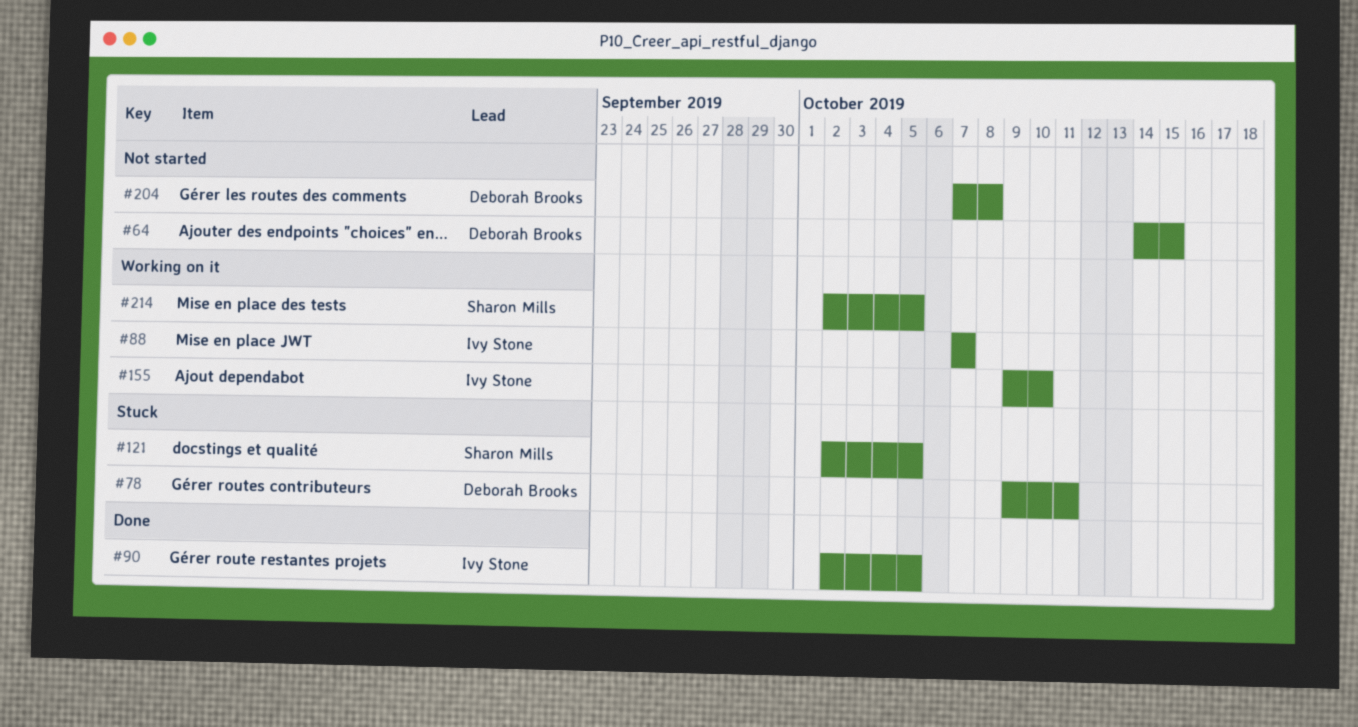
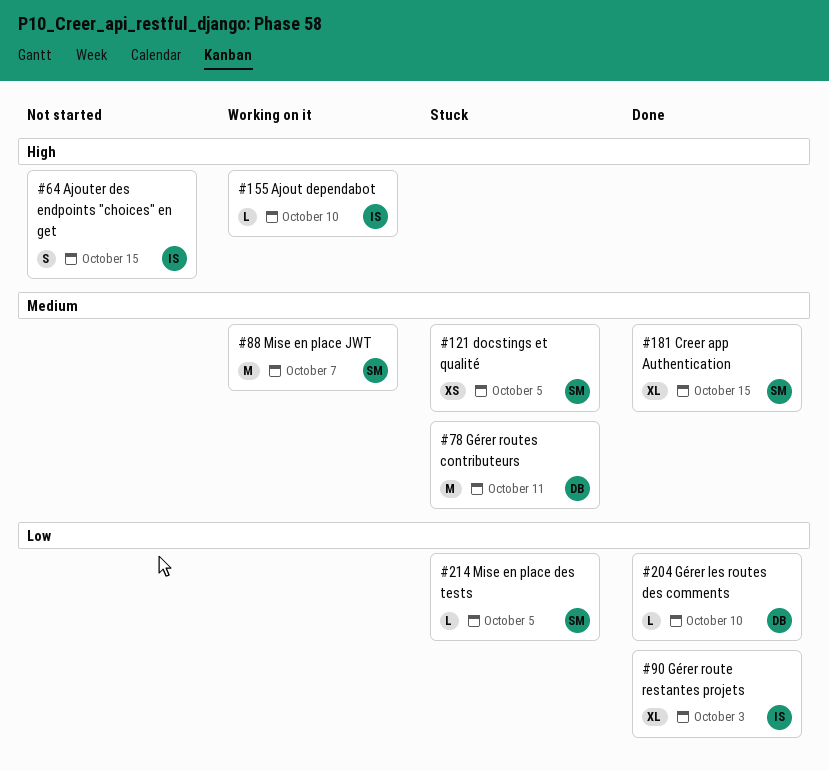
#64, owner: Deborah Brooks -> Ivy Stone
#88, owner: Ivy Stone -> Sharon Mills
#90, due: Oct 5 -> Oct 3
#181: none -> present
#204, status: Not started -> Done
#204, due: Oct 8 -> Oct 10
#214, status: Working on it -> Stuck

